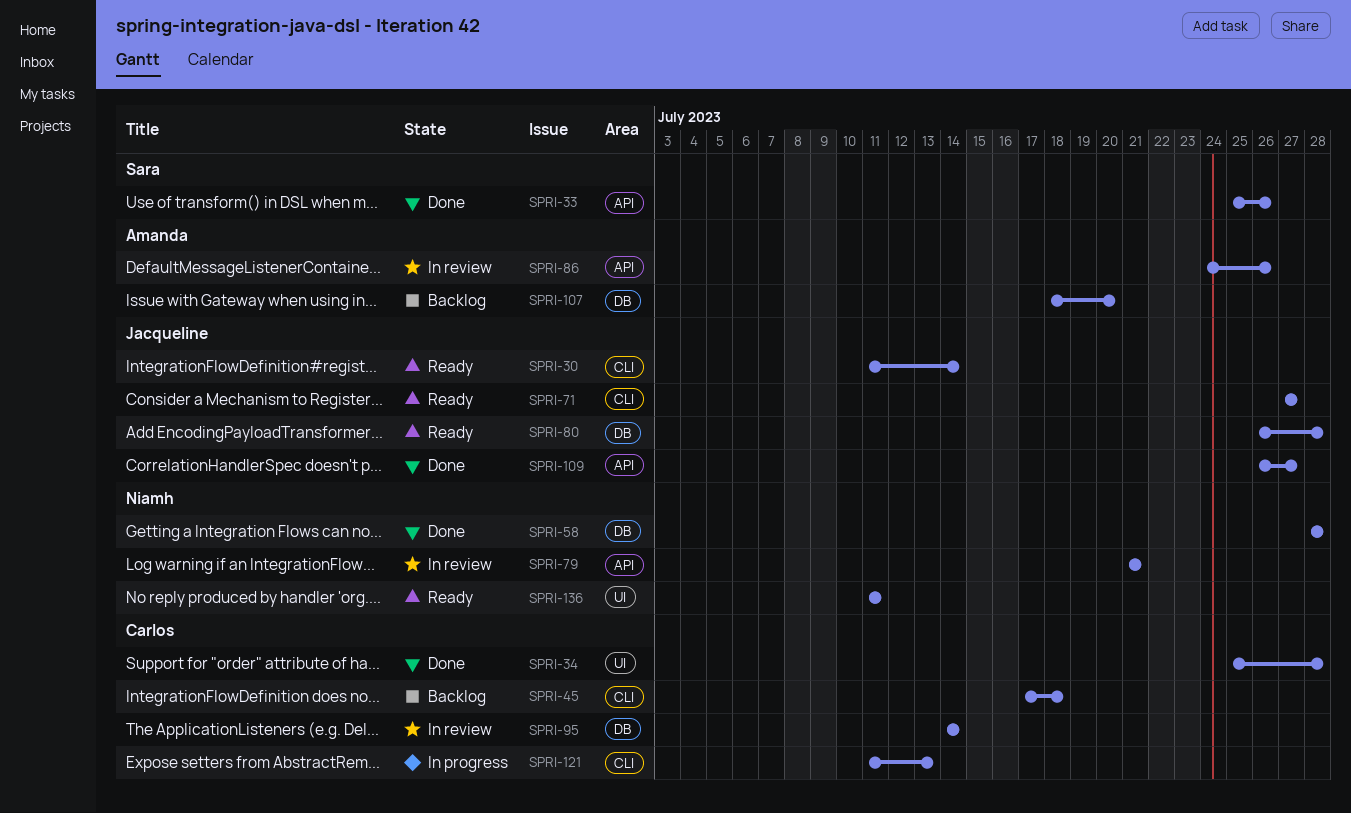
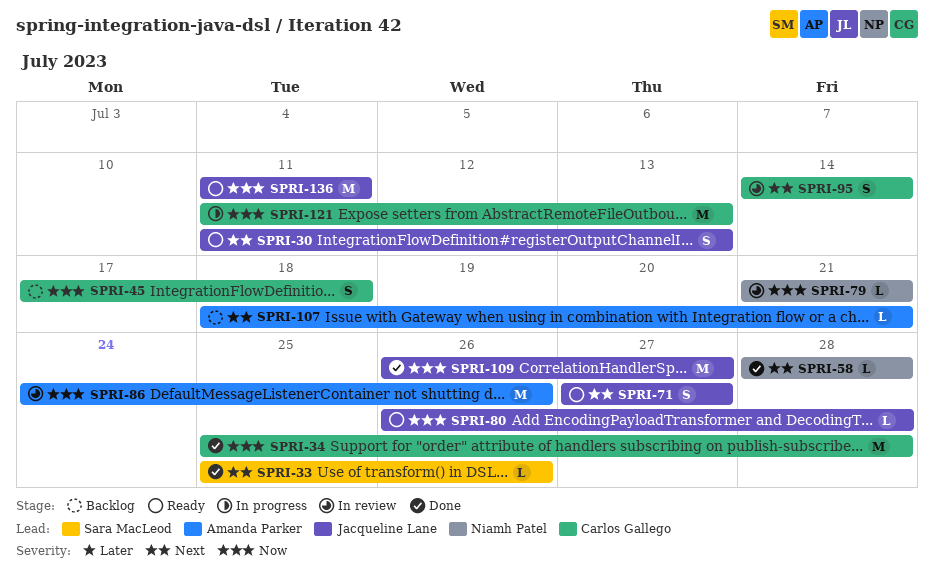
SPRI-30, due: Jul 14 -> Jul 13
SPRI-107, due: Jul 20 -> Jul 21
SPRI-136, owner: Niamh Patel -> Jacqueline Lane

